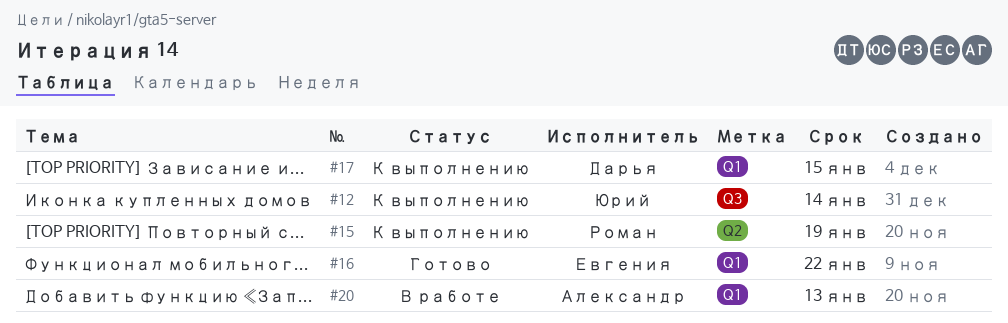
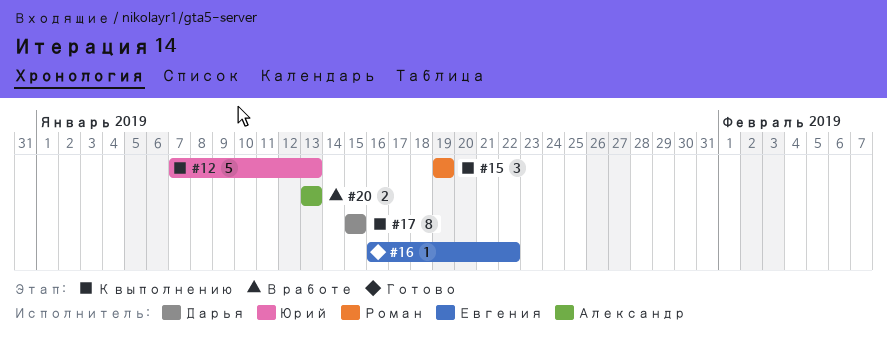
#12, due: Jan 14 -> Jan 13

